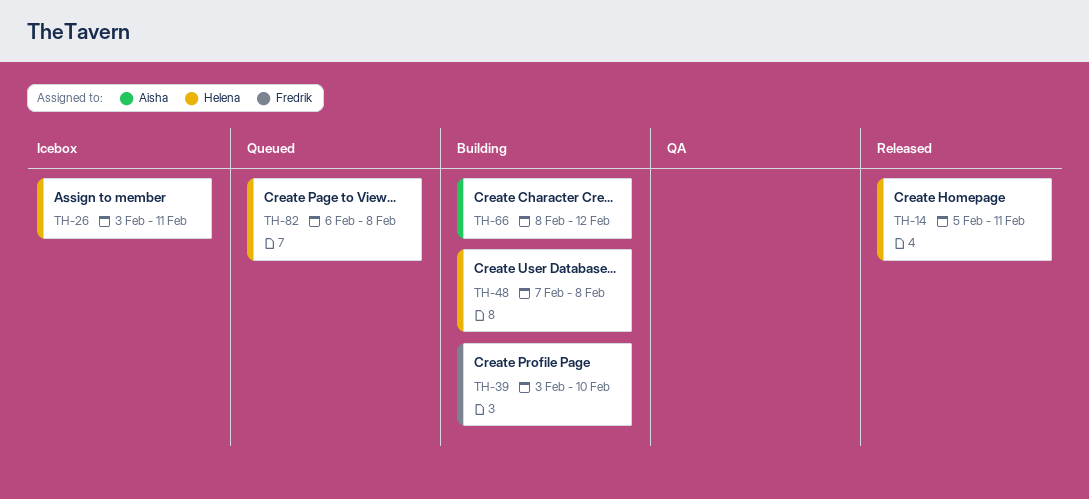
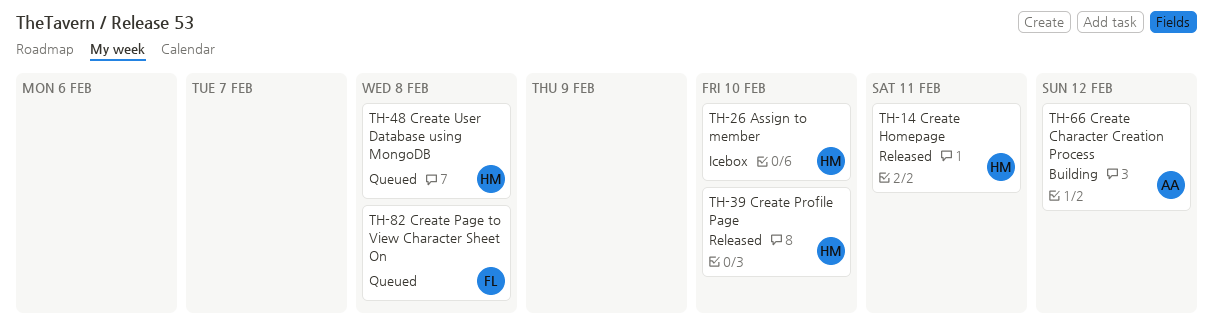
TH-26, due: Feb 11 -> Feb 10
TH-39, status: Building -> Released
TH-39, owner: Fredrik -> Helena
TH-48, status: Building -> Queued
TH-82, owner: Helena -> Fredrik

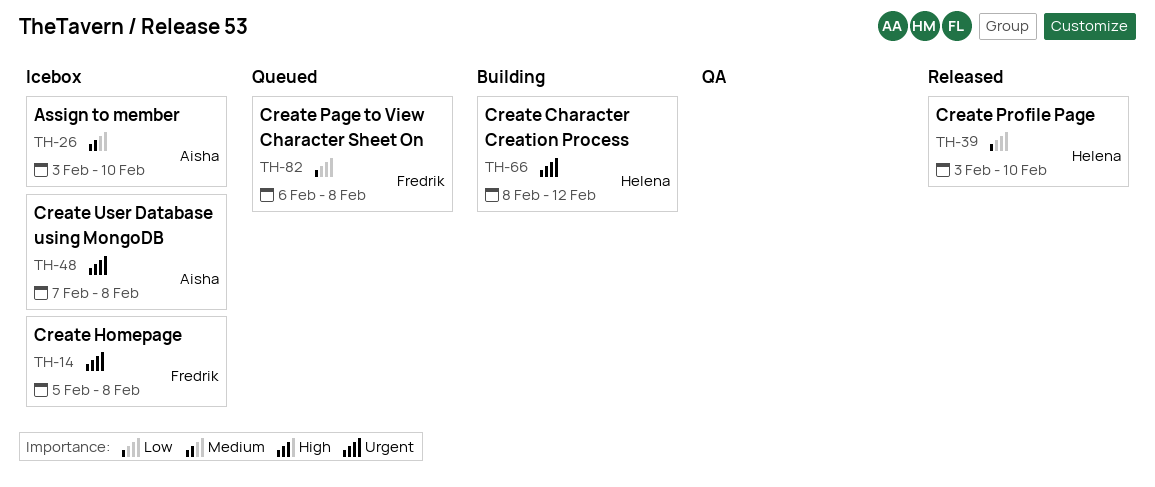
TH-14, status: Released -> Icebox
TH-14, owner: Helena -> Fredrik
TH-14, due: Feb 11 -> Feb 8
TH-26, owner: Helena -> Aisha
TH-48, status: Queued -> Icebox
TH-48, owner: Helena -> Aisha
TH-66, owner: Aisha -> Helena

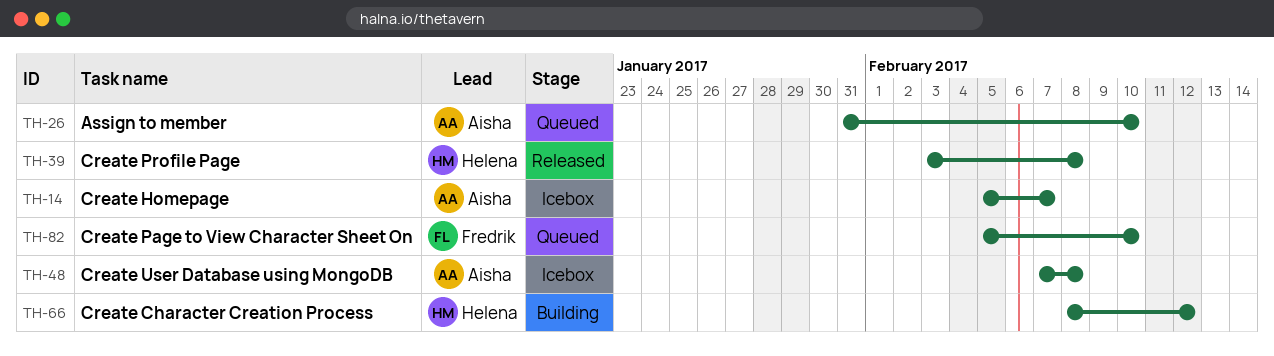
TH-14, owner: Fredrik -> Aisha
TH-14, due: Feb 8 -> Feb 7
TH-26, status: Icebox -> Queued
TH-26, start: Feb 3 -> Jan 31
TH-39, due: Feb 10 -> Feb 8
TH-82, start: Feb 6 -> Feb 5
TH-82, due: Feb 8 -> Feb 10

